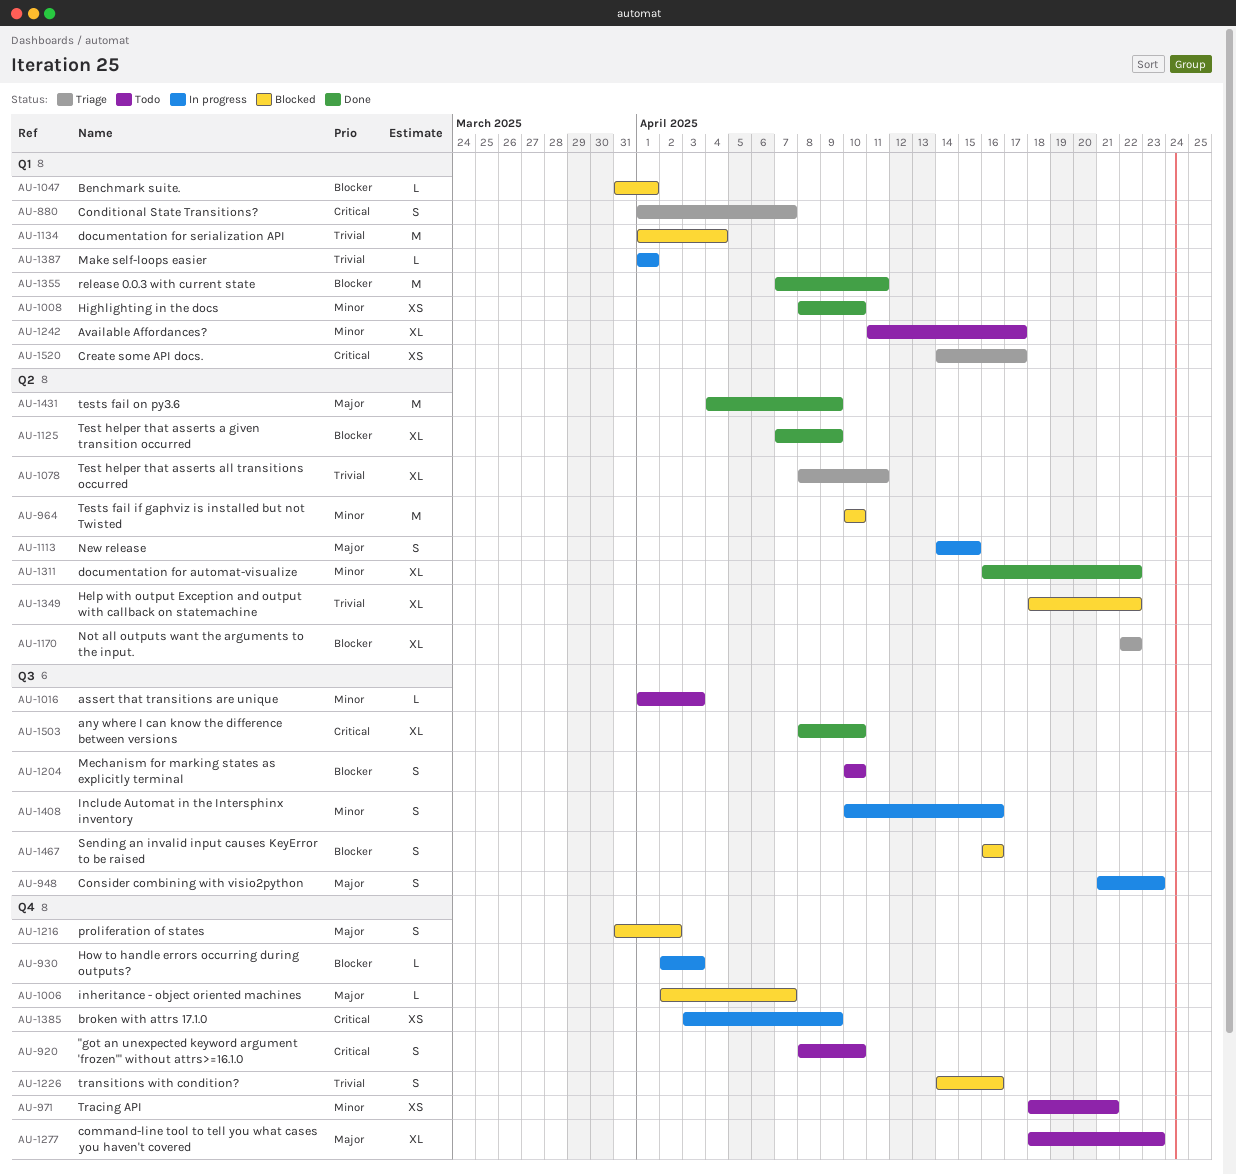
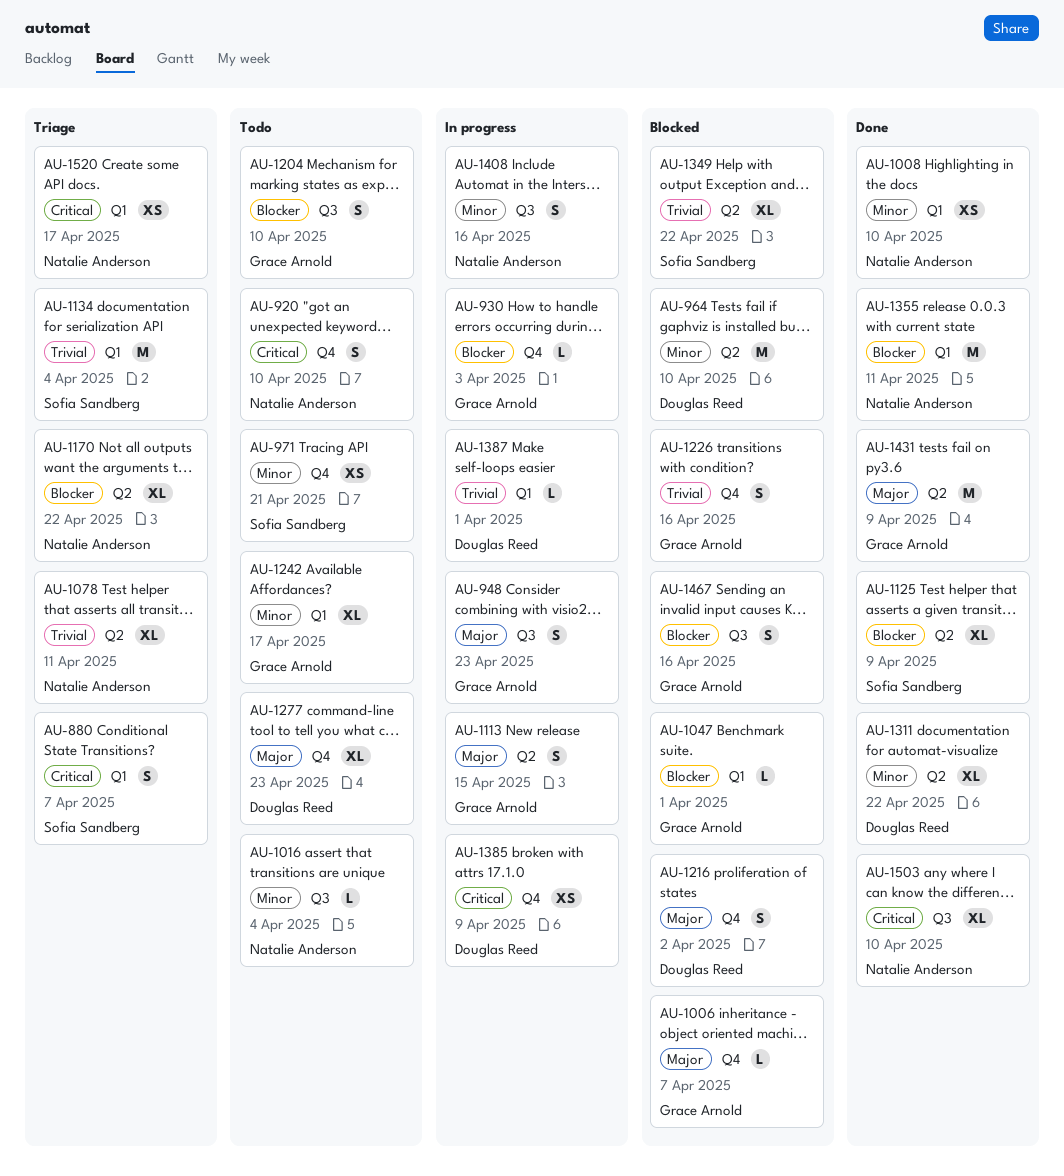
AU-1016, due: Apr 3 -> Apr 4
AU-1134, status: Blocked -> Triage

